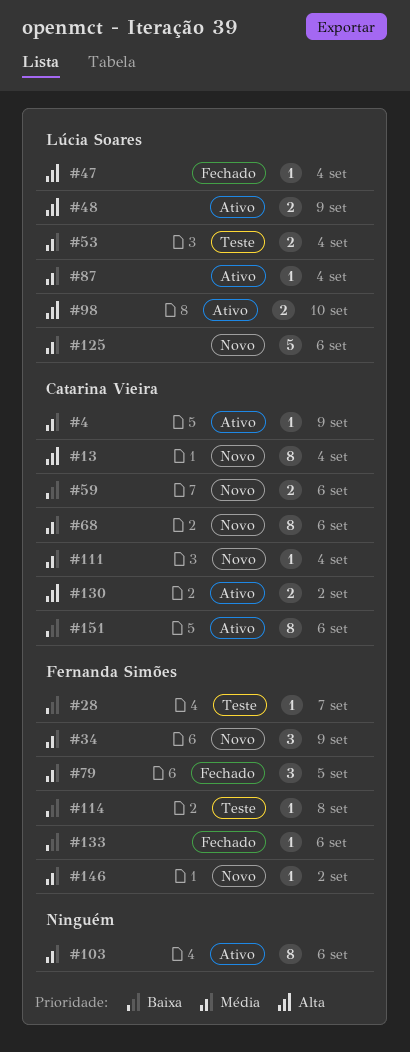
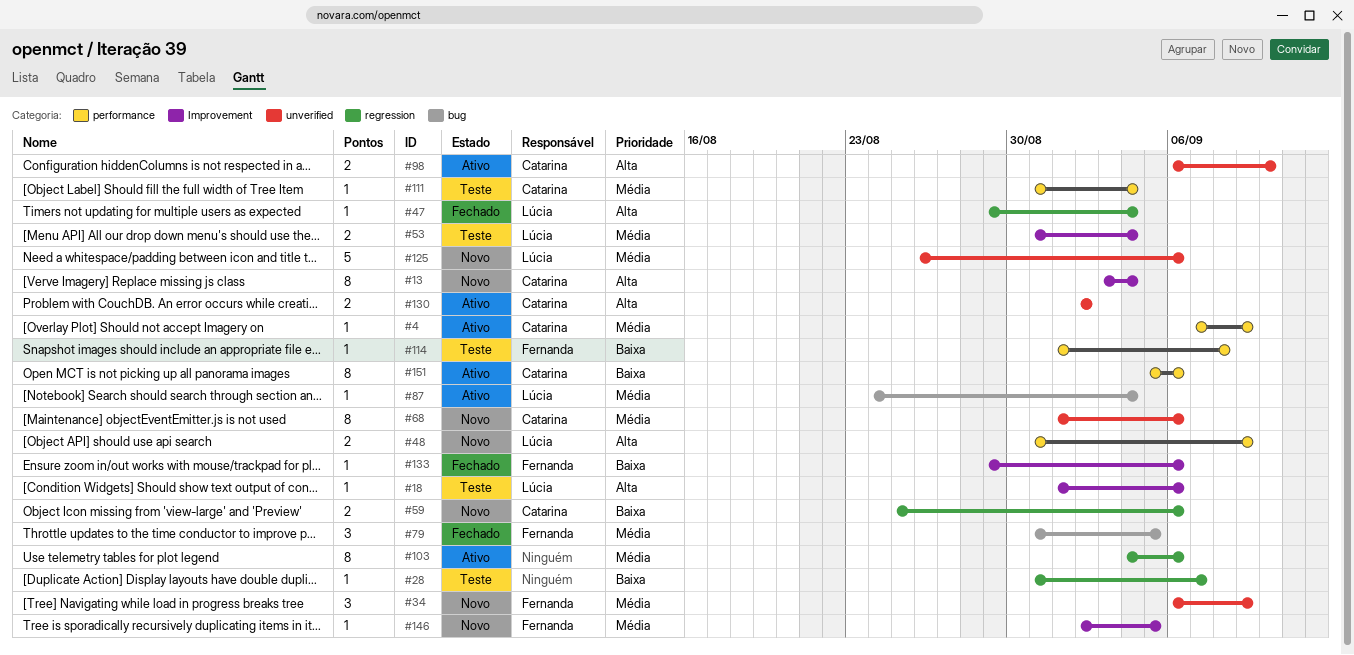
#18: none -> present
#28, owner: Fernanda Simões -> none
#48, status: Ativo -> Novo
#98, owner: Lúcia Soares -> Catarina Vieira
#111, status: Novo -> Teste
#146, due: Sep 2 -> Sep 5

